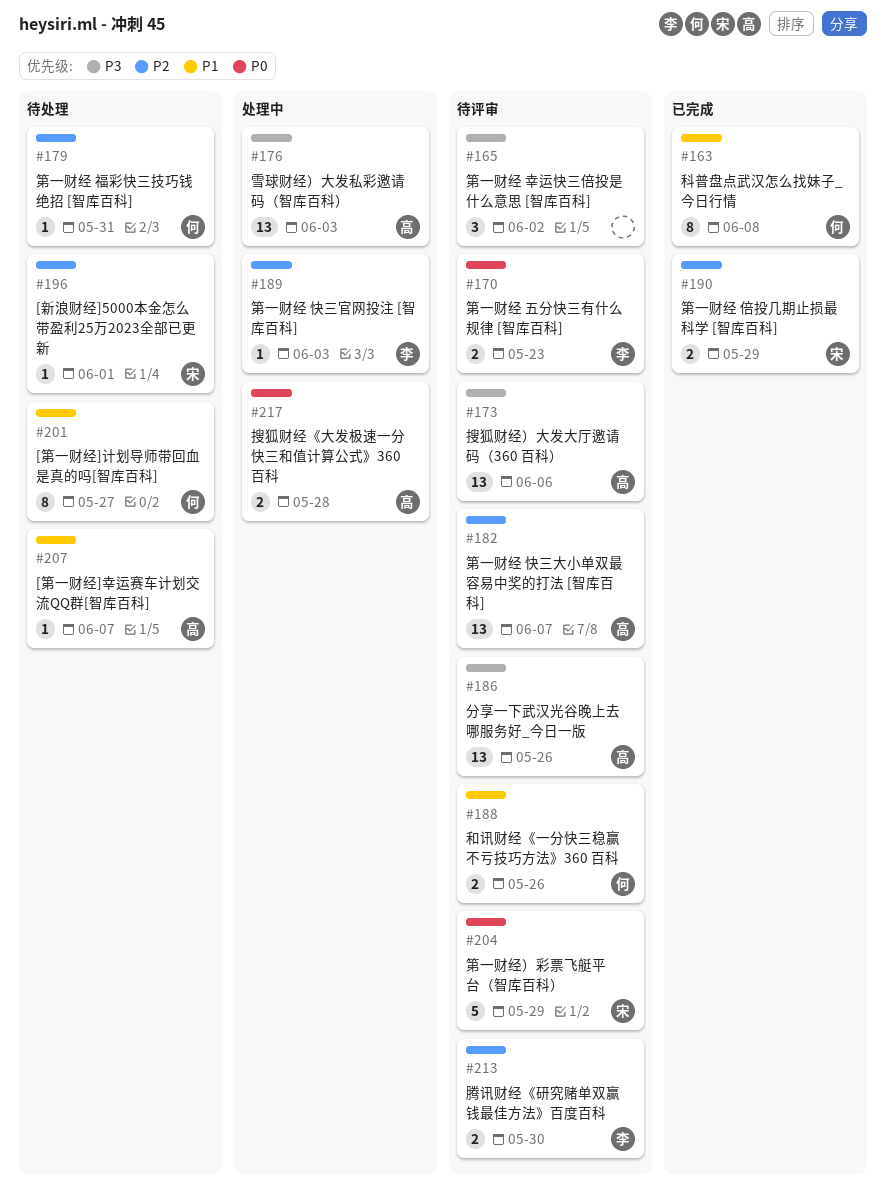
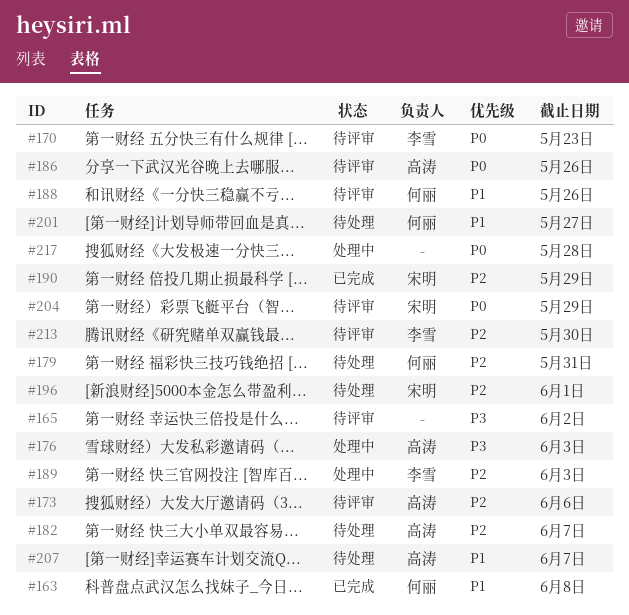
#173, priority: P3 -> P2
#182, status: 待评审 -> 待处理
#186, priority: P3 -> P0
#217, owner: 高涛 -> none

